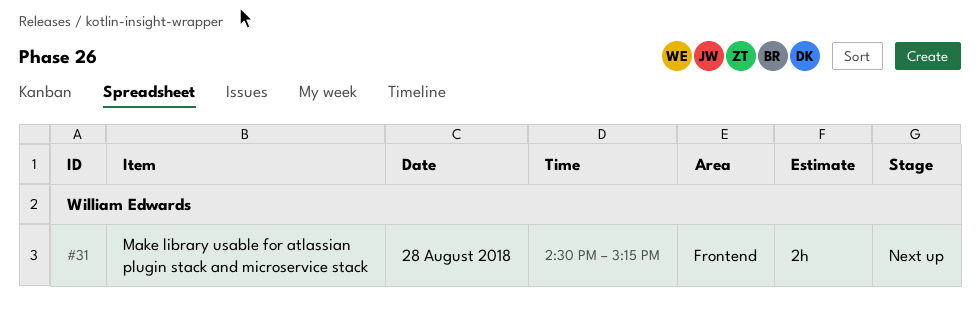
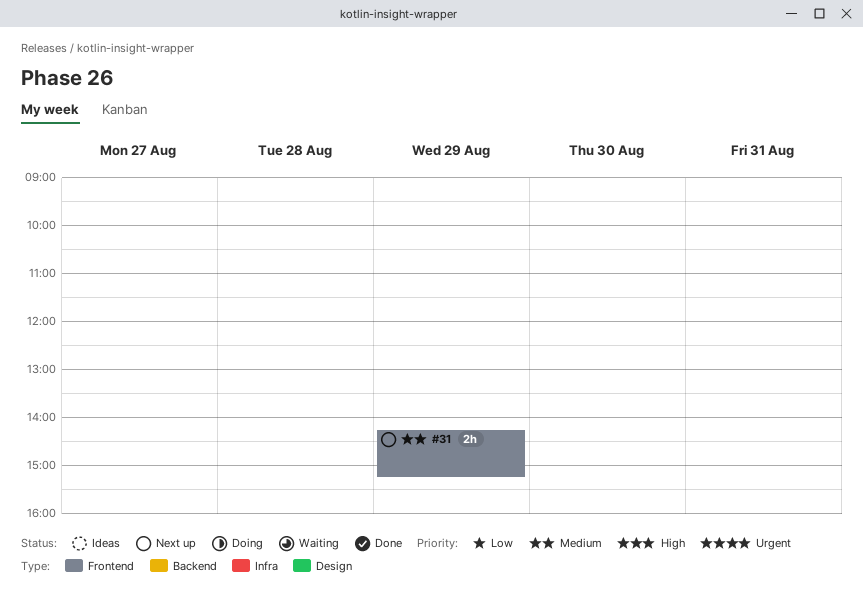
#31, day: Aug 28 -> Aug 29
#31, begins: 14:30 -> 14:15

